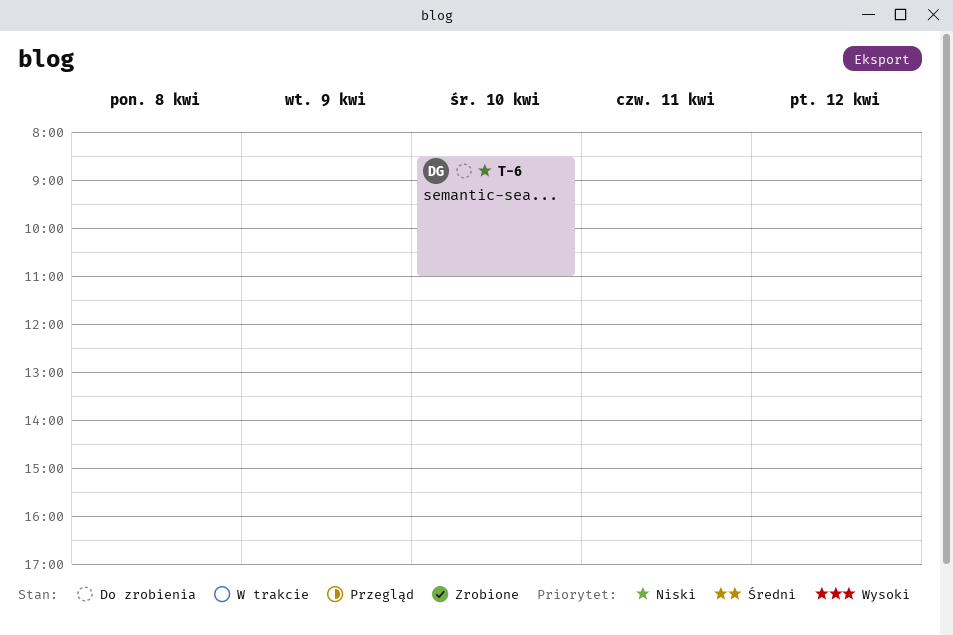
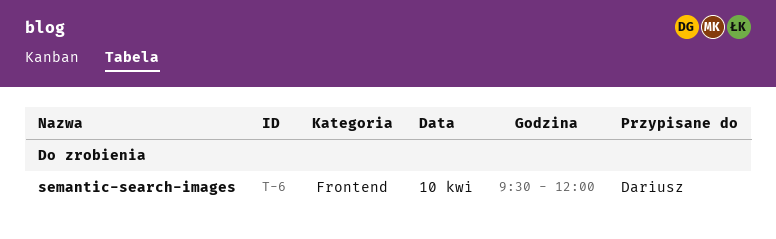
T-6, begins: 08:30 -> 09:30
T-6, ends: 11:00 -> 12:00

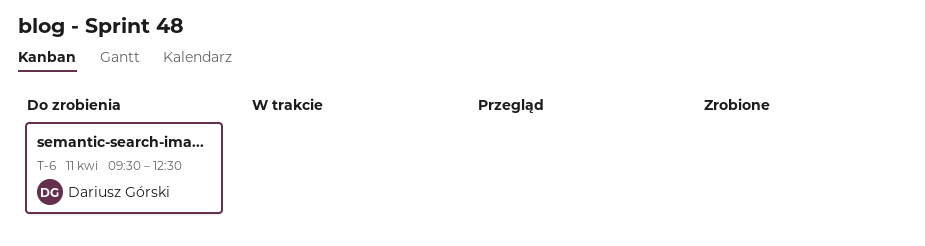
T-6, day: Apr 10 -> Apr 11
T-6, ends: 12:00 -> 12:30

